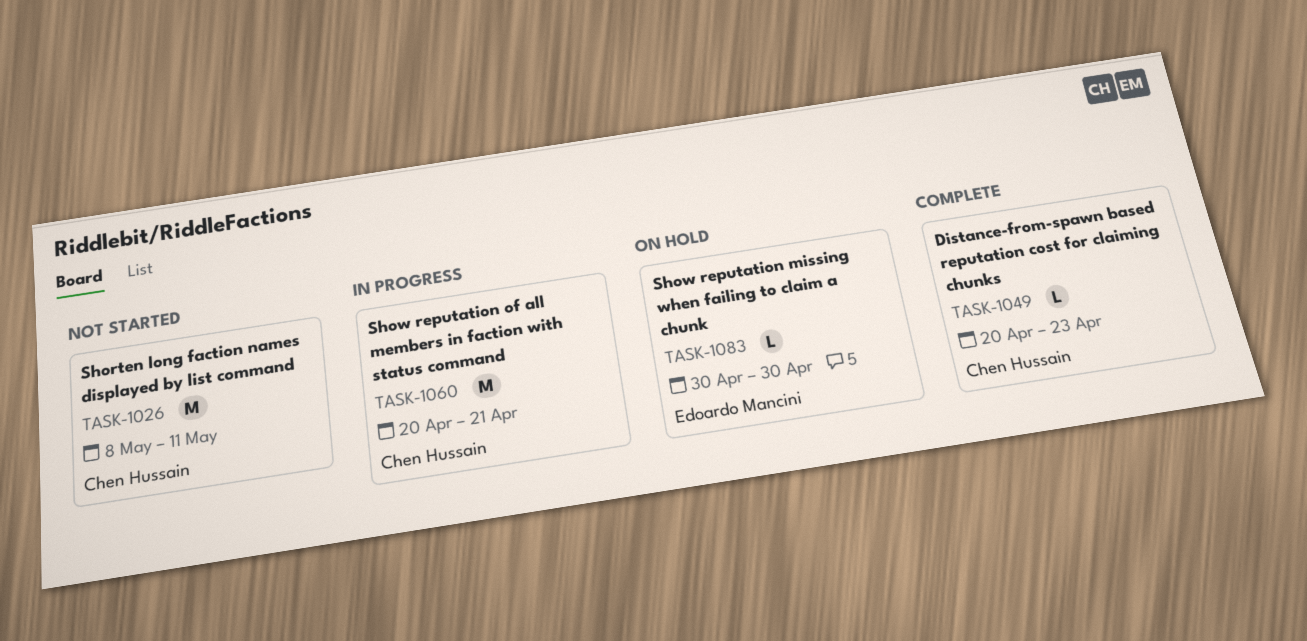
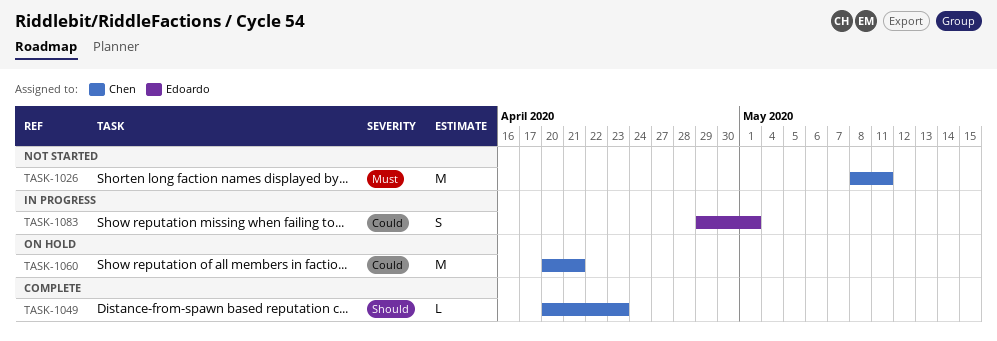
TASK-1060, status: In progress -> On hold
TASK-1083, status: On hold -> In progress
TASK-1083, estimate: L -> S
TASK-1083, start: Apr 30 -> Apr 29
TASK-1083, due: Apr 30 -> May 1

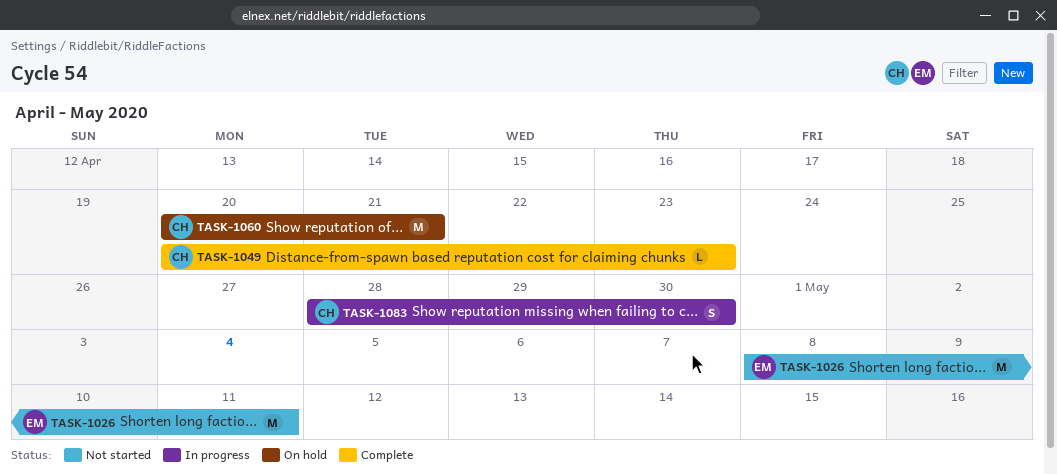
TASK-1026, owner: Chen -> Edoardo
TASK-1083, owner: Edoardo -> Chen
TASK-1083, start: Apr 29 -> Apr 28
TASK-1083, due: May 1 -> Apr 30

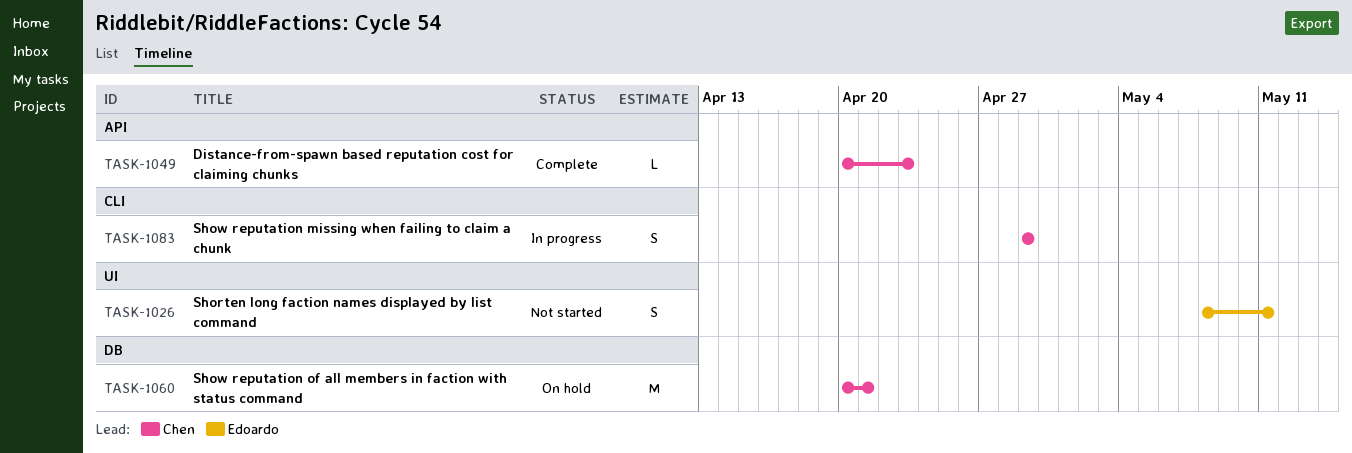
TASK-1026, estimate: M -> S
TASK-1083, start: Apr 28 -> Apr 29
TASK-1083, due: Apr 30 -> Apr 29

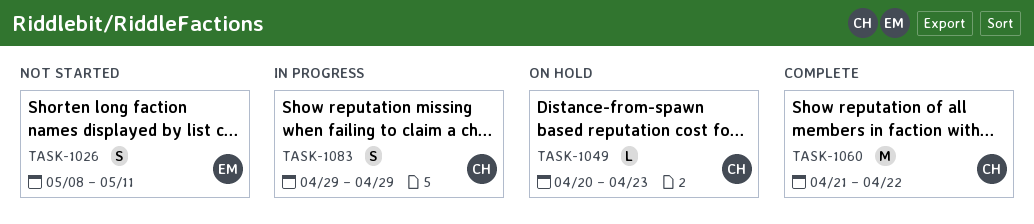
TASK-1049, status: Complete -> On hold
TASK-1060, status: On hold -> Complete
TASK-1060, start: Apr 20 -> Apr 21
TASK-1060, due: Apr 21 -> Apr 22

